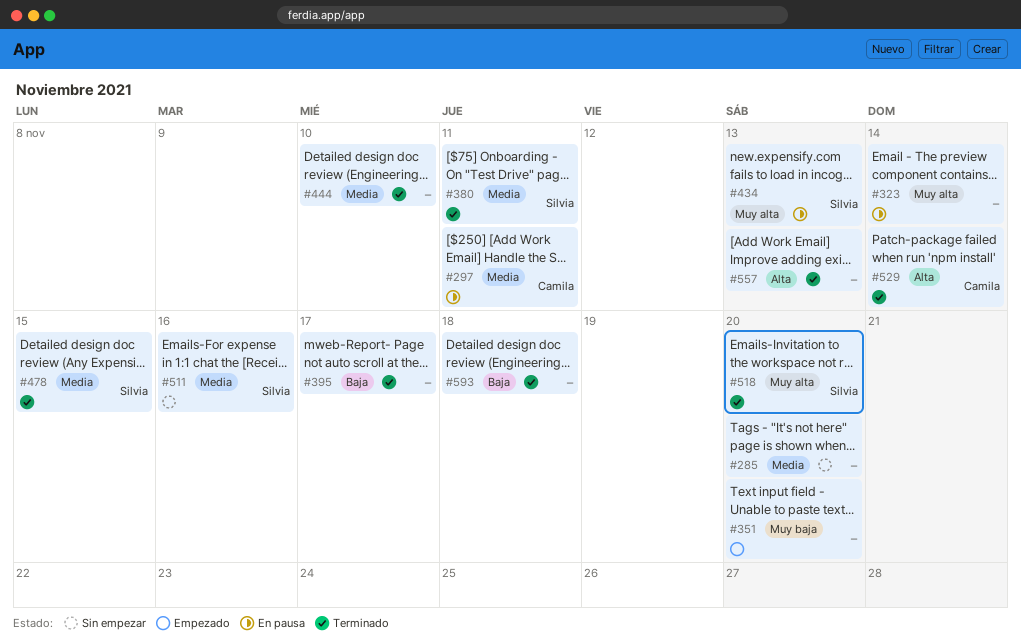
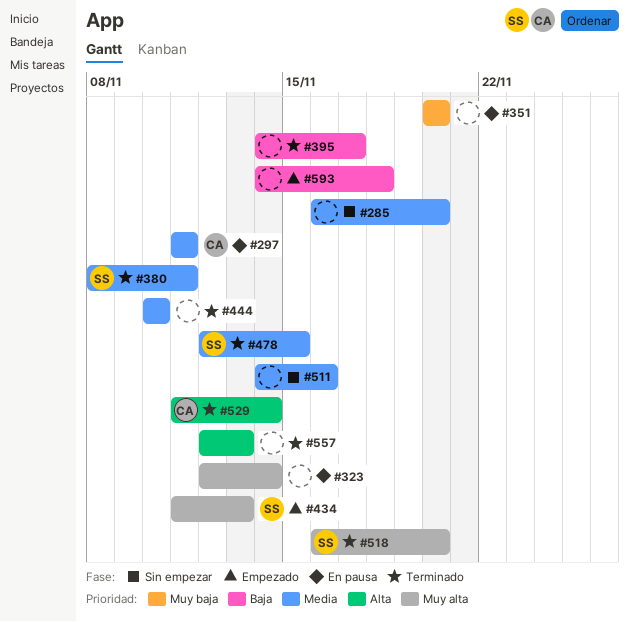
#351, status: Empezado -> En pausa
#434, status: En pausa -> Empezado
#511, owner: Silvia -> none
#593, status: Terminado -> Empezado

